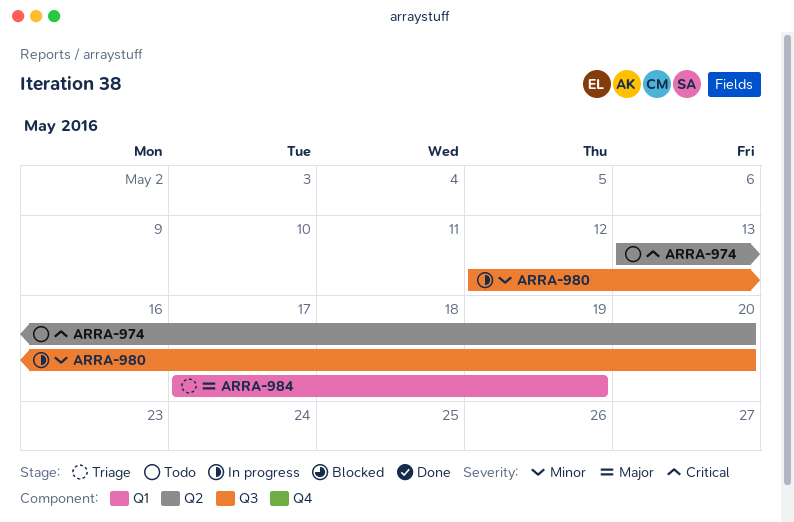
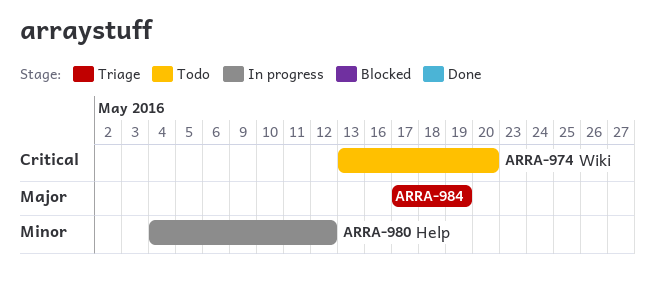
ARRA-980, start: May 12 -> May 4
ARRA-980, due: May 20 -> May 12

